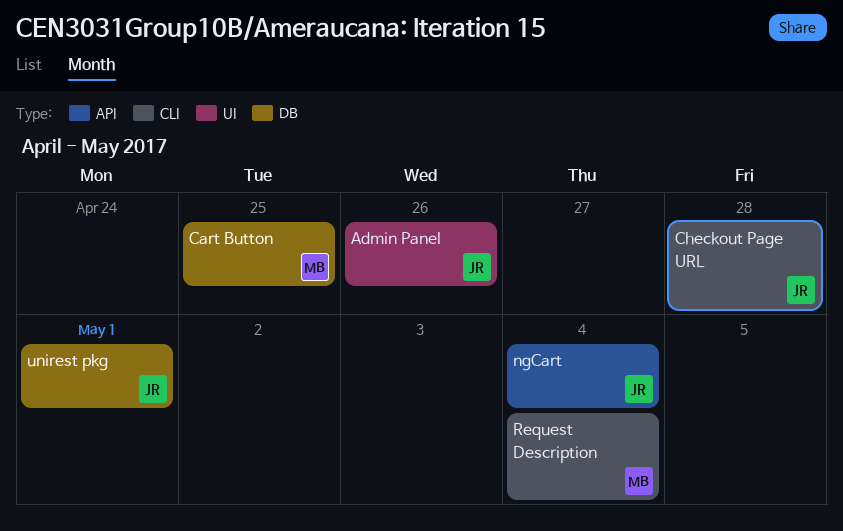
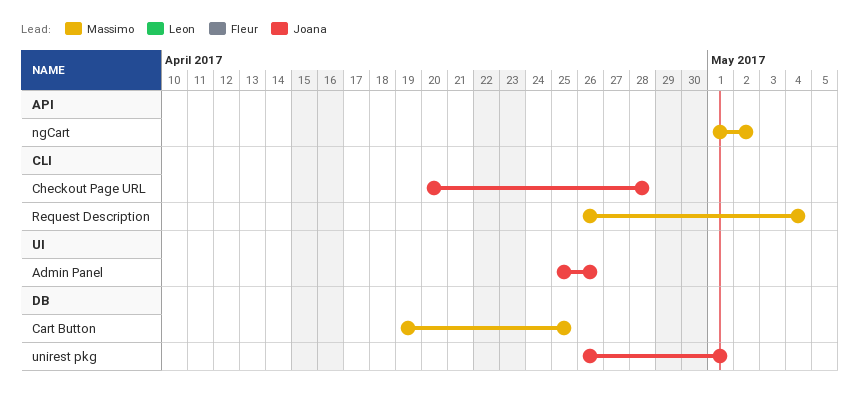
ngCart, owner: Joana -> Massimo
ngCart, due: May 4 -> May 2

